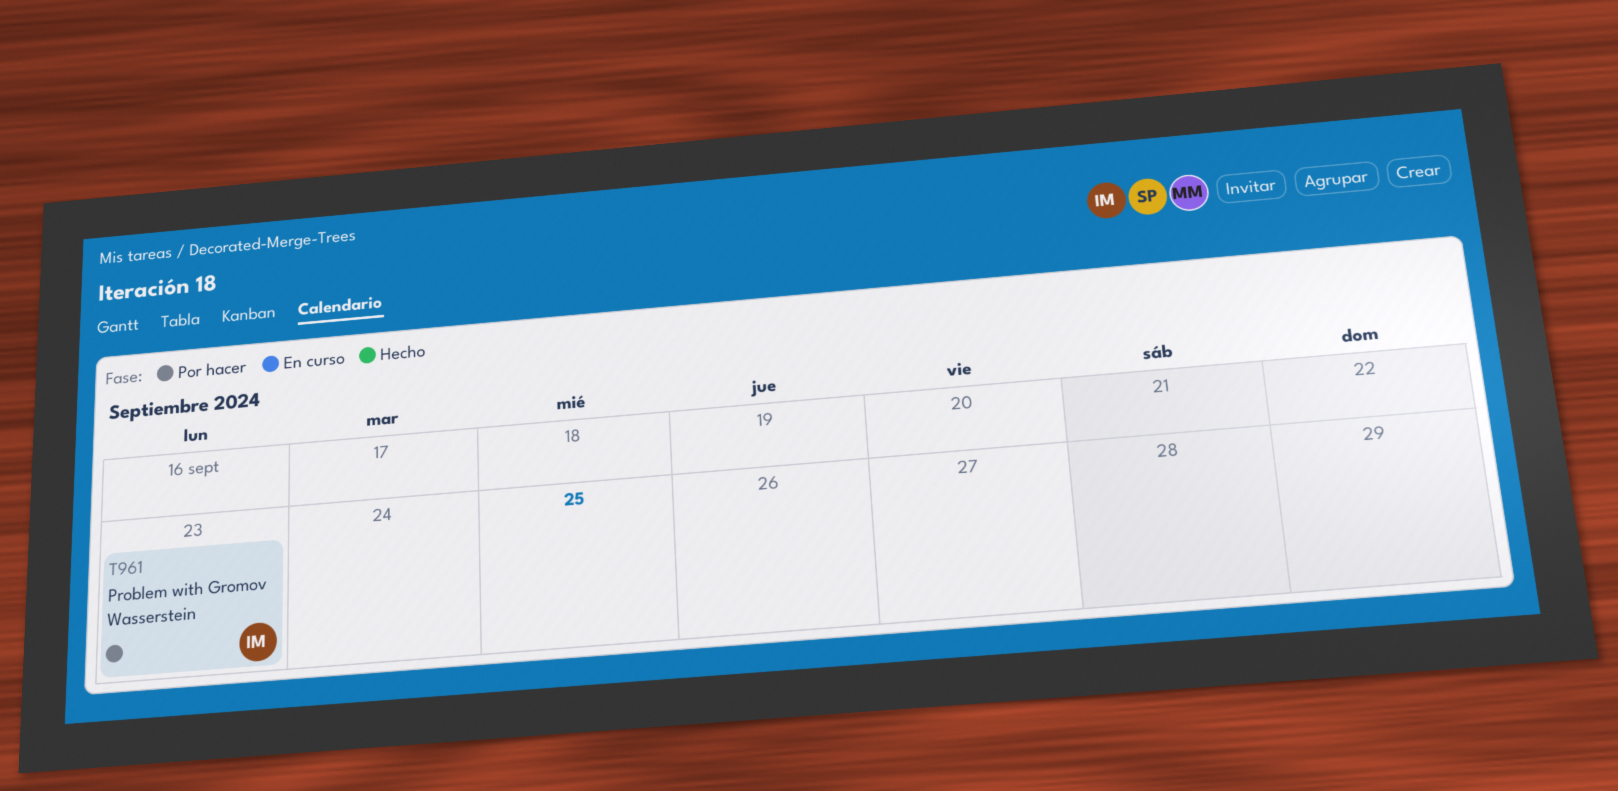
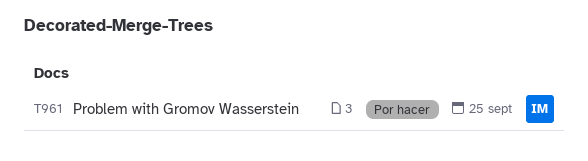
T961, due: Sep 23 -> Sep 25

